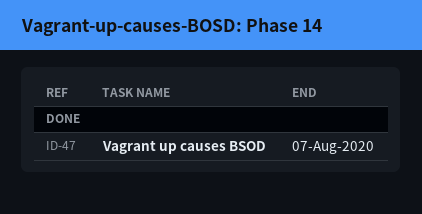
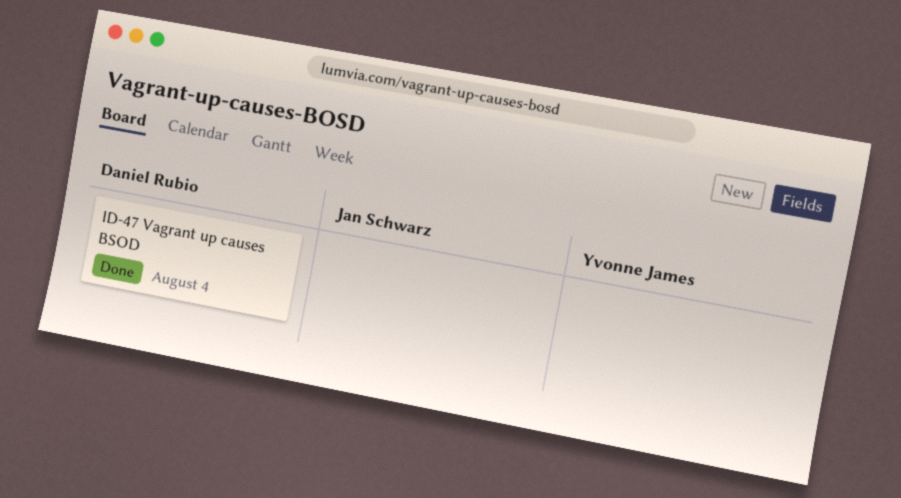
ID-47, due: Aug 7 -> Aug 4

